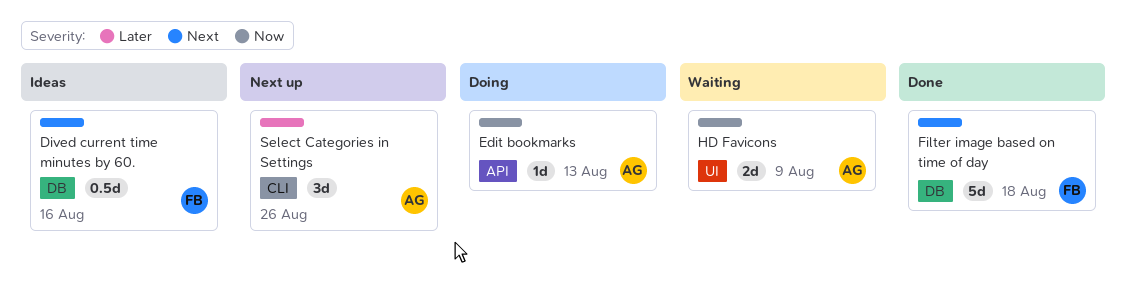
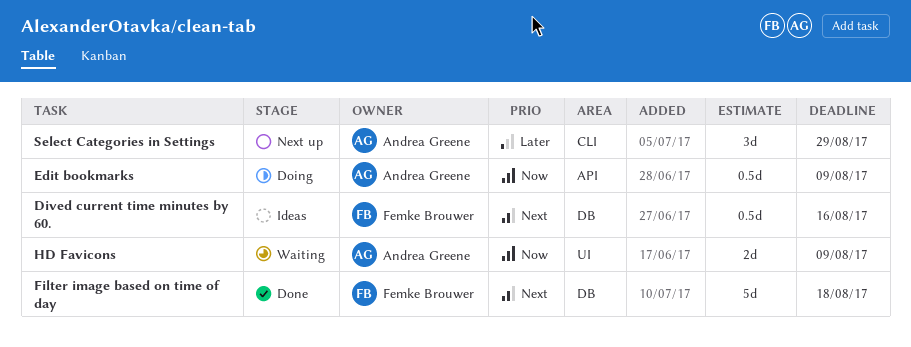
Edit bookmarks, estimate: 1d -> 0.5d
Edit bookmarks, due: Aug 13 -> Aug 9
Select Categories in Settings, due: Aug 26 -> Aug 29

